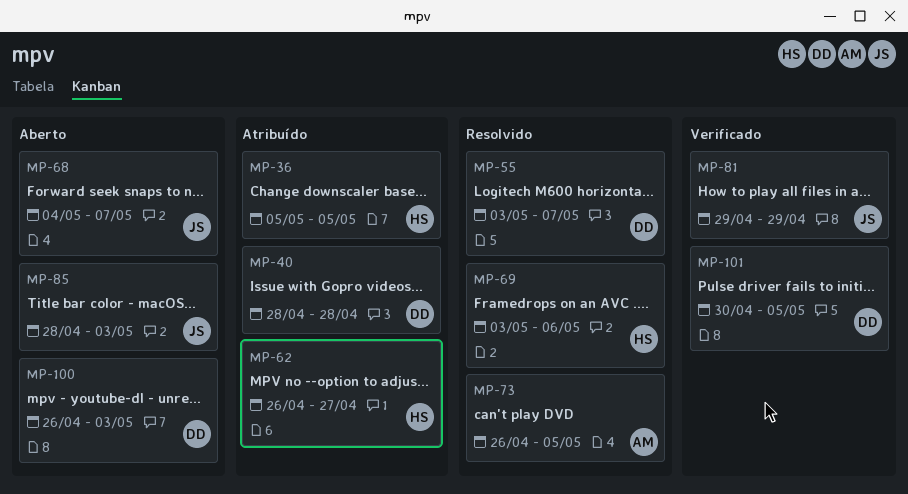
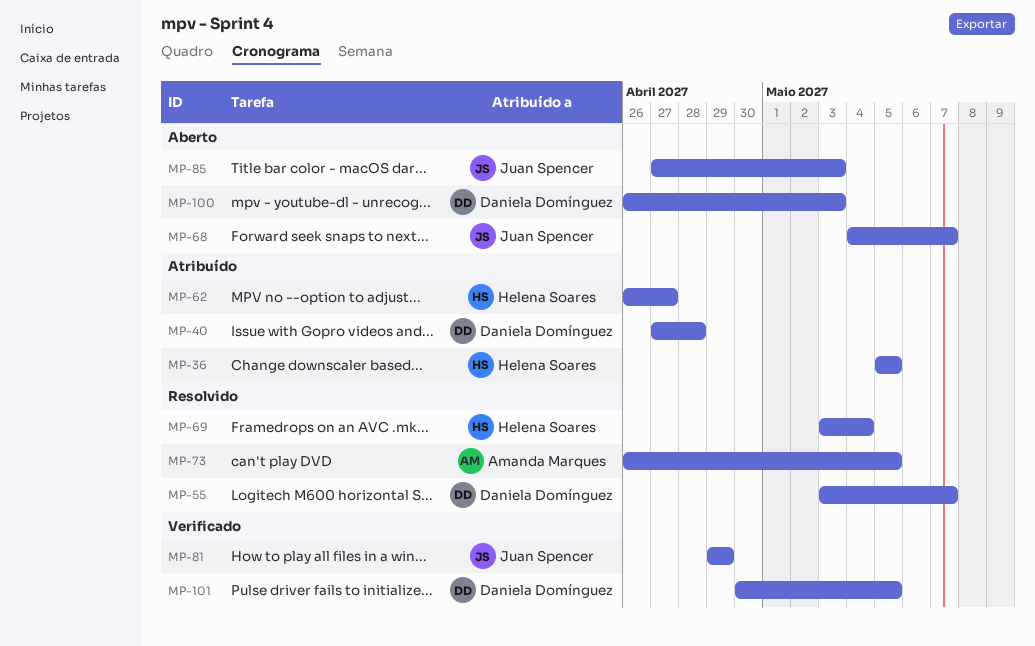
MP-40, start: Apr 28 -> Apr 27
MP-69, due: May 6 -> May 4
MP-85, start: Apr 28 -> Apr 27

